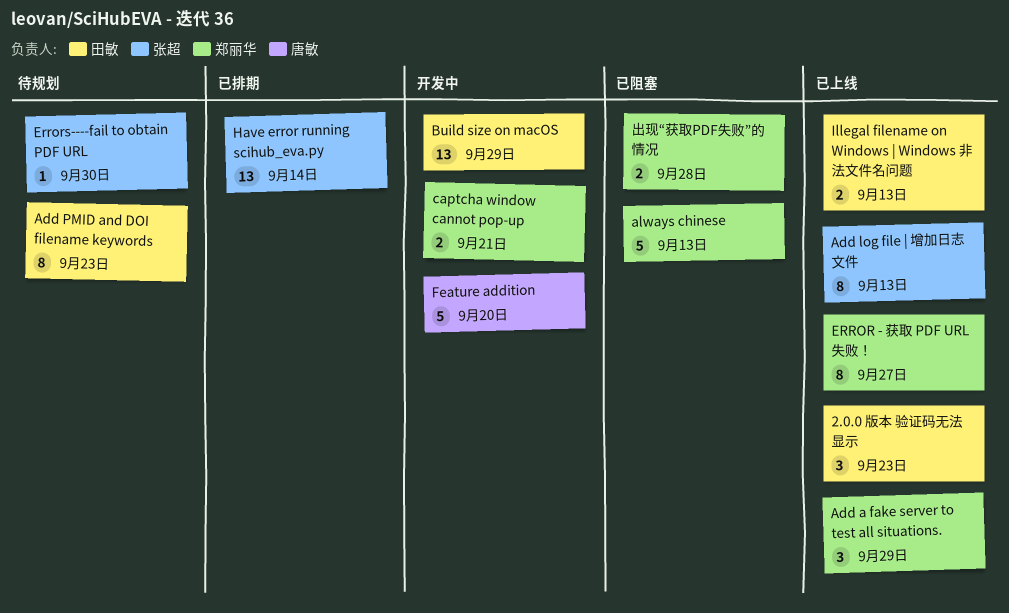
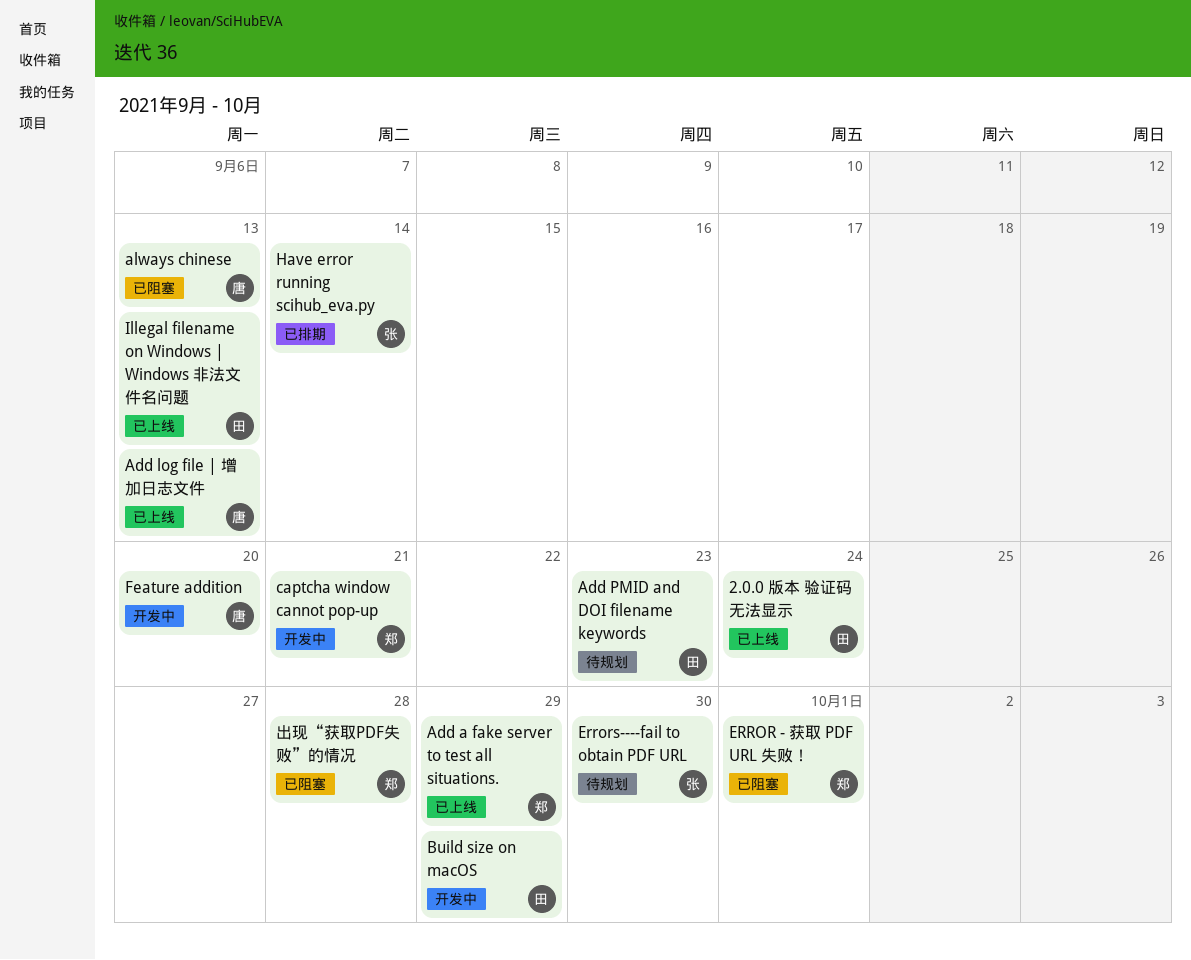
2.0.0 版本 验证码无法显示, due: Sep 23 -> Sep 24
Add log file | 增加日志文件, owner: 张超 -> 唐敏
always chinese, owner: 郑丽华 -> 唐敏
ERROR - 获取 PDF URL 失败！, status: 已上线 -> 已阻塞
ERROR - 获取 PDF URL 失败！, due: Sep 27 -> Oct 1

